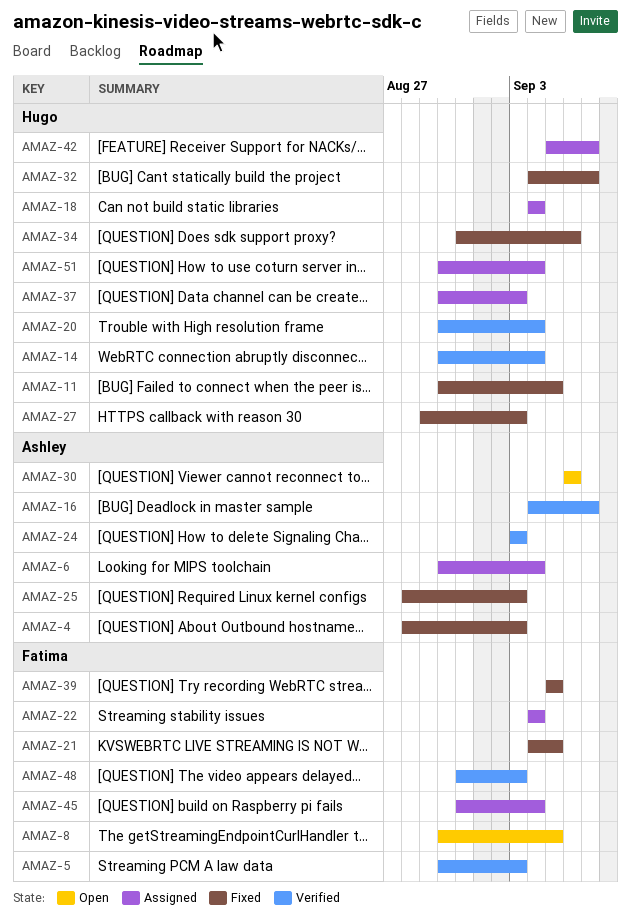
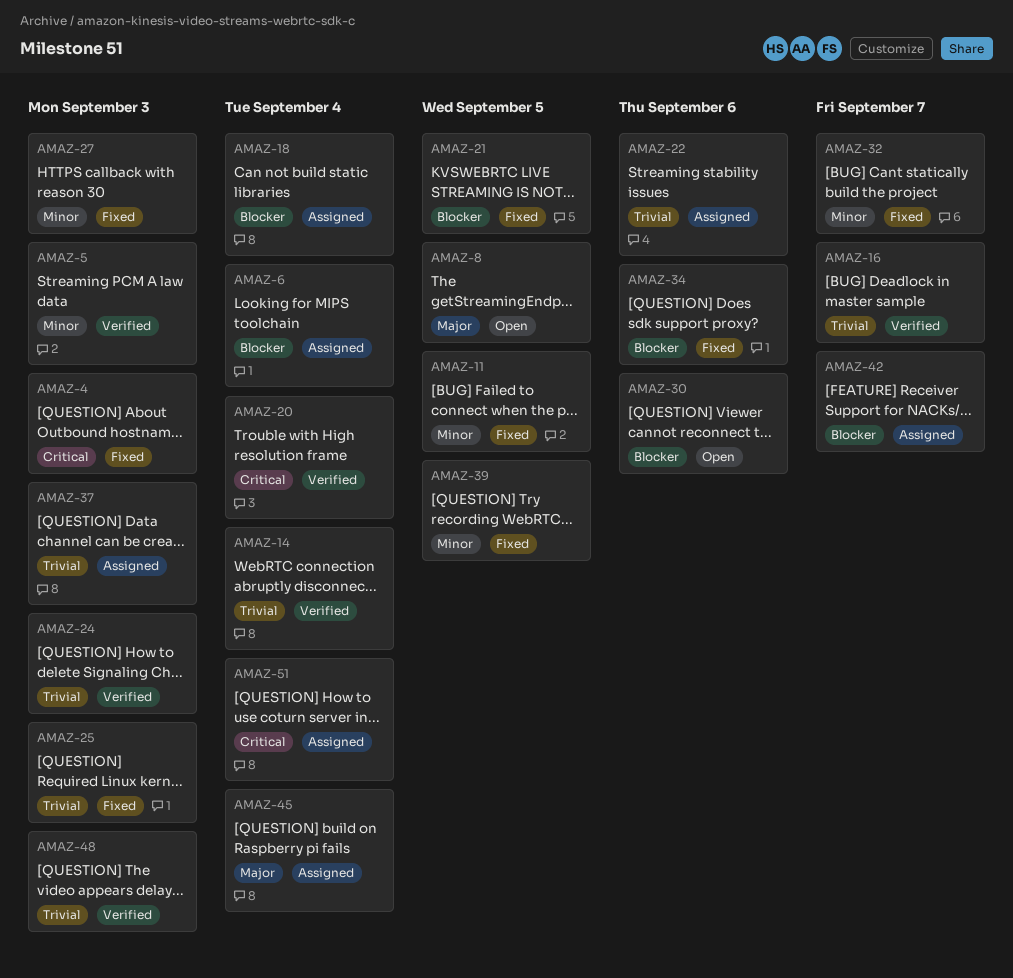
AMAZ-22, due: Sep 4 -> Sep 6

